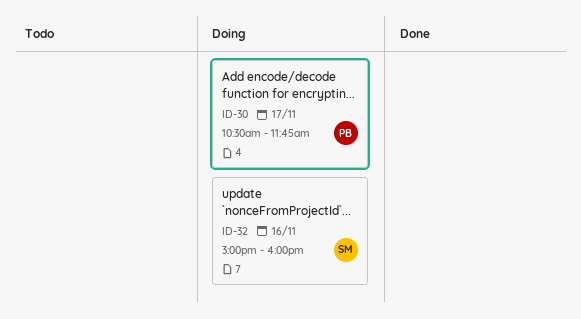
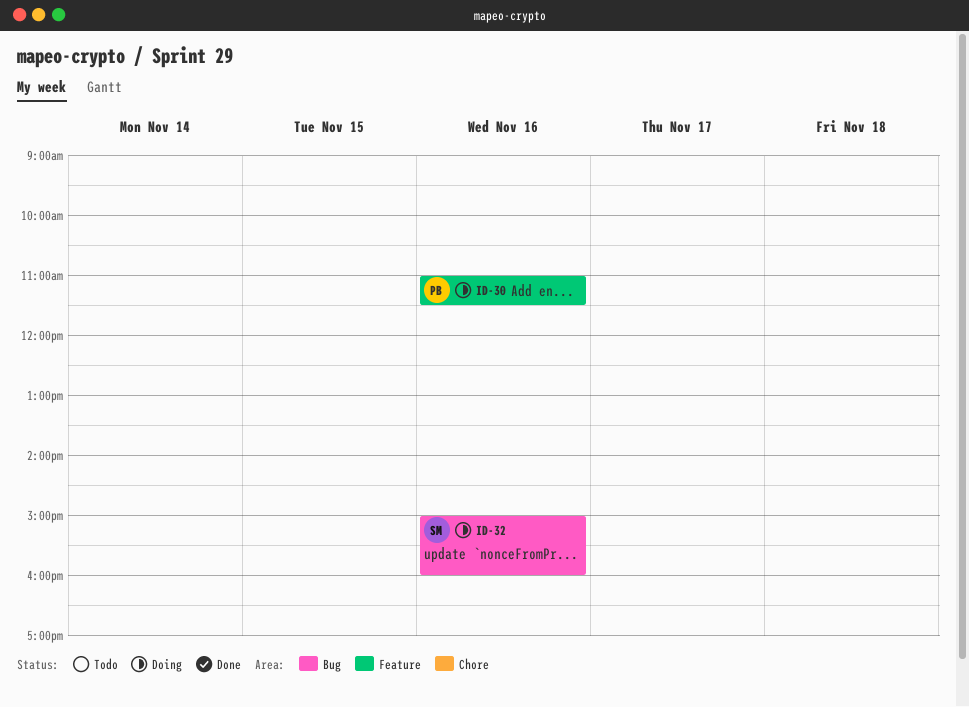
ID-30, day: Nov 17 -> Nov 16
ID-30, begins: 10:30 -> 11:00
ID-30, ends: 11:45 -> 11:30

